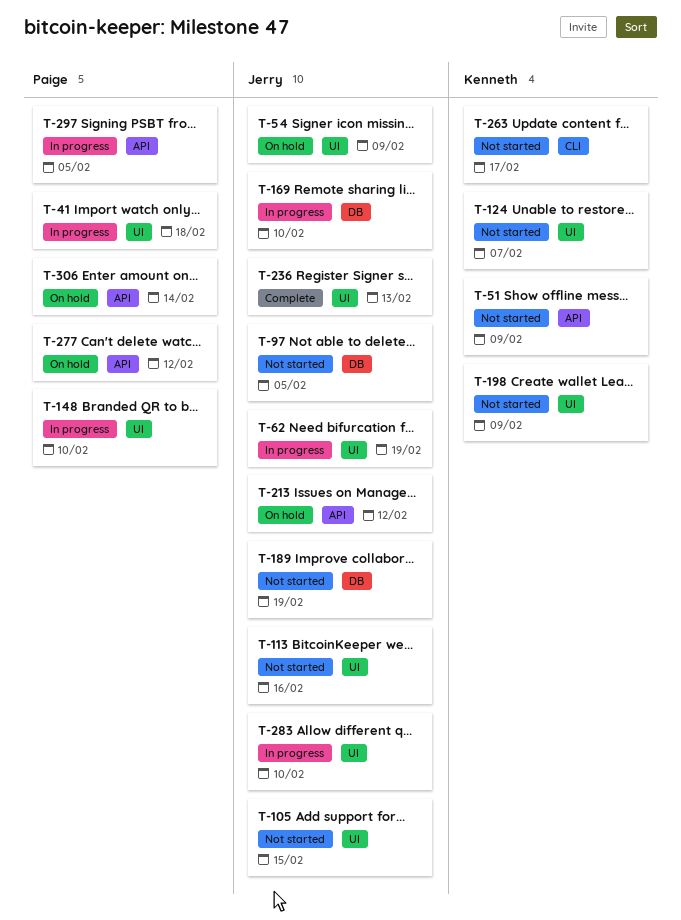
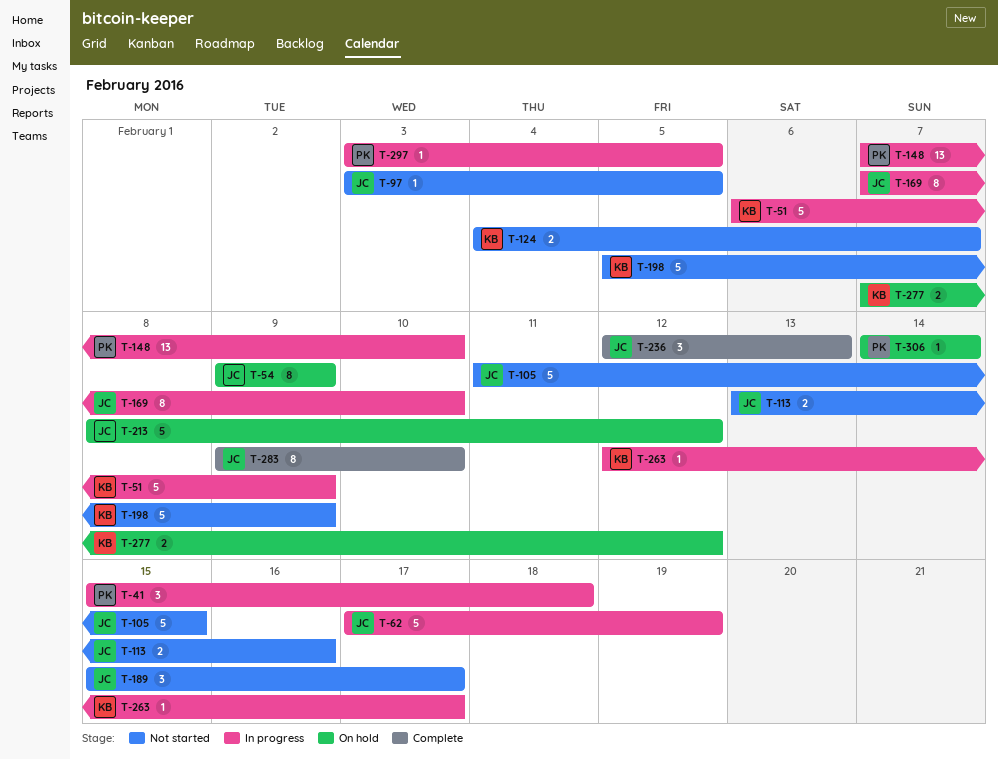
T-51, status: Not started -> In progress
T-189, due: Feb 19 -> Feb 17
T-263, status: Not started -> In progress
T-277, owner: Paige -> Kenneth
T-283, status: In progress -> Complete

